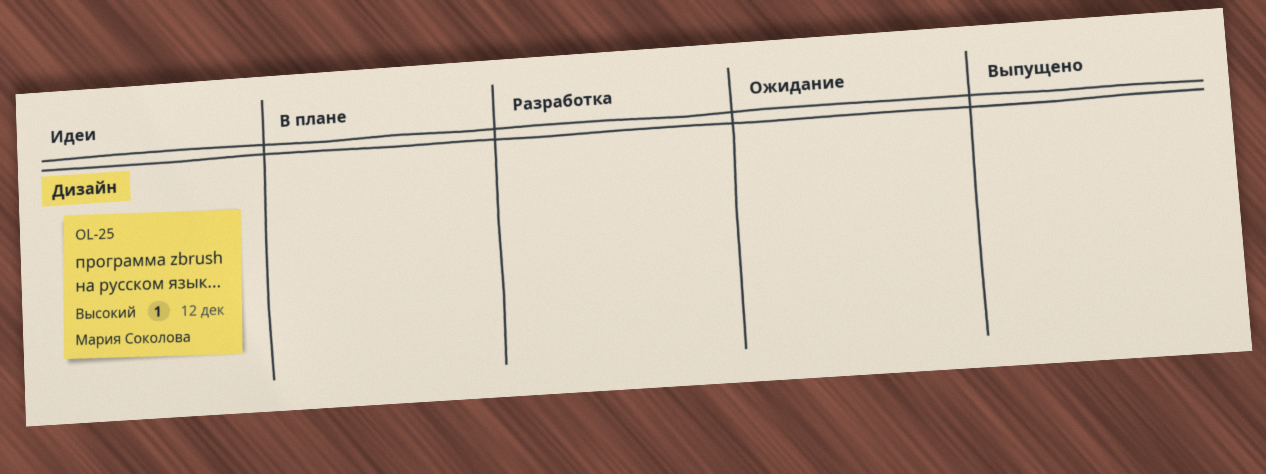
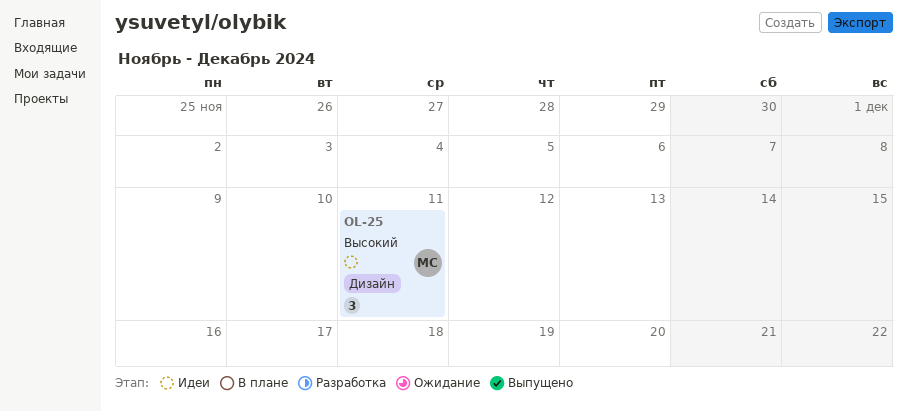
OL-25, estimate: 1 -> 3
OL-25, due: Dec 12 -> Dec 11

